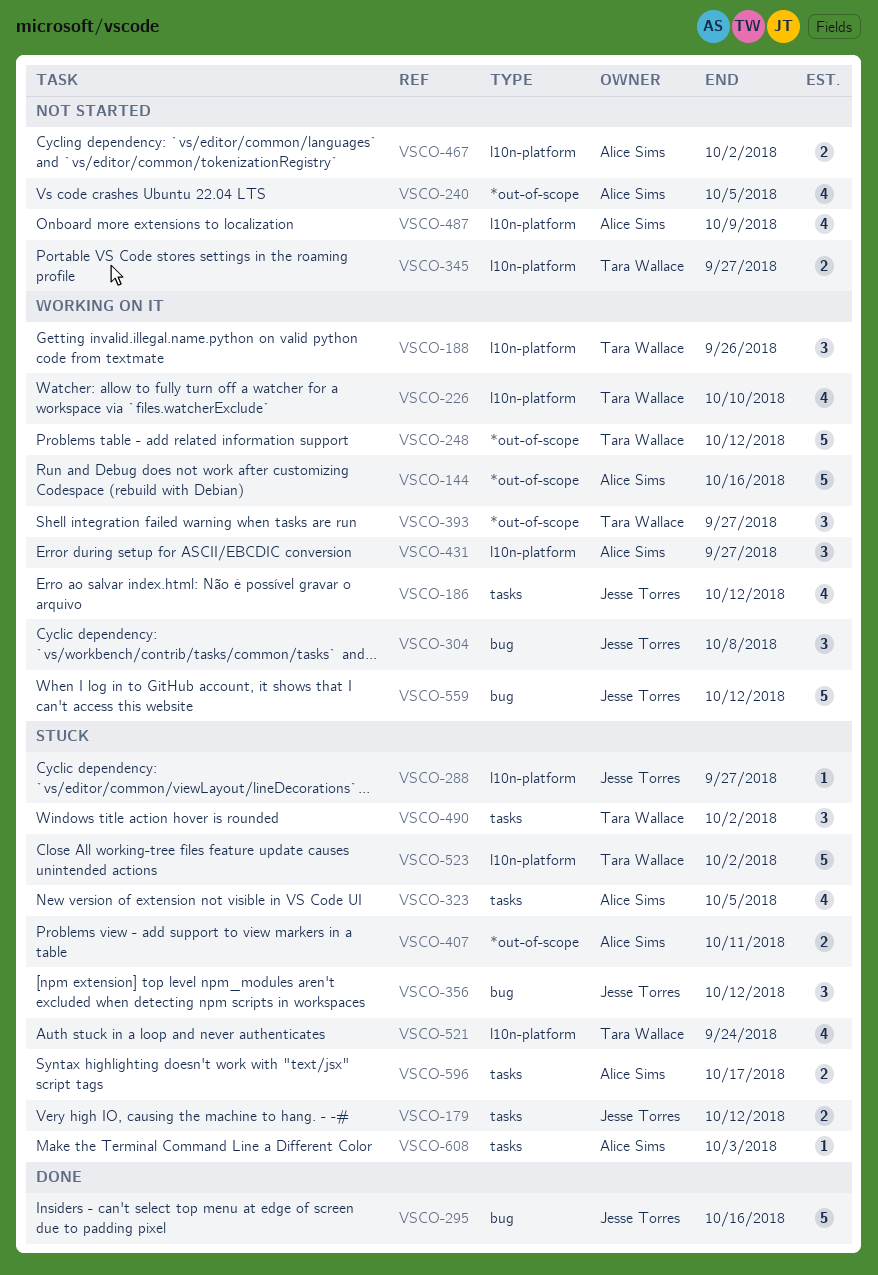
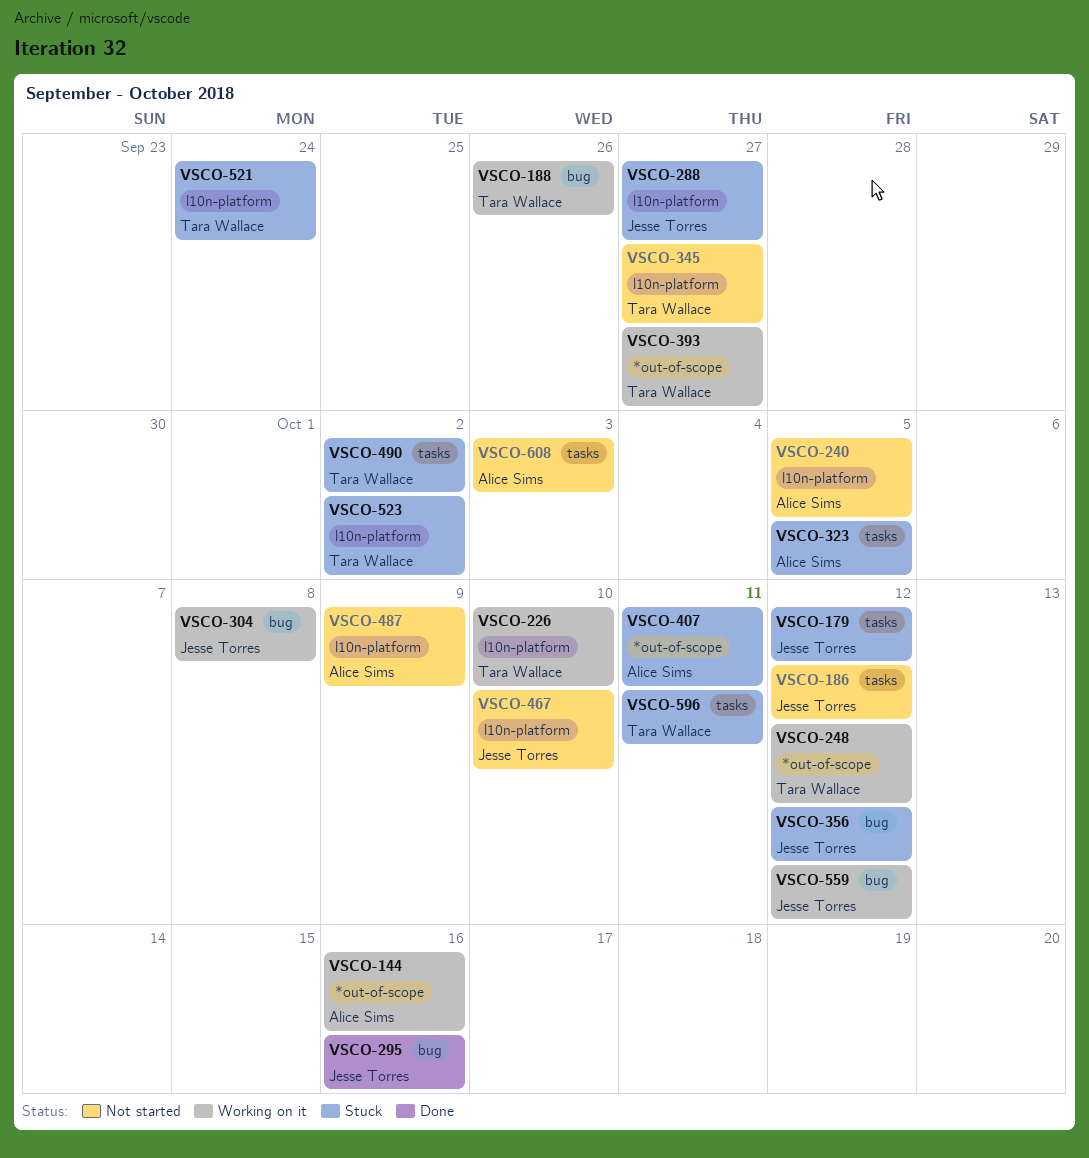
VSCO-186, status: Working on it -> Not started
VSCO-188, label: l10n-platform -> bug
VSCO-240, label: *out-of-scope -> l10n-platform
VSCO-431: present -> none
VSCO-467, owner: Alice Sims -> Jesse Torres
VSCO-467, due: Oct 2 -> Oct 10
VSCO-596, owner: Alice Sims -> Tara Wallace
VSCO-596, due: Oct 17 -> Oct 11
VSCO-608, status: Stuck -> Not started

